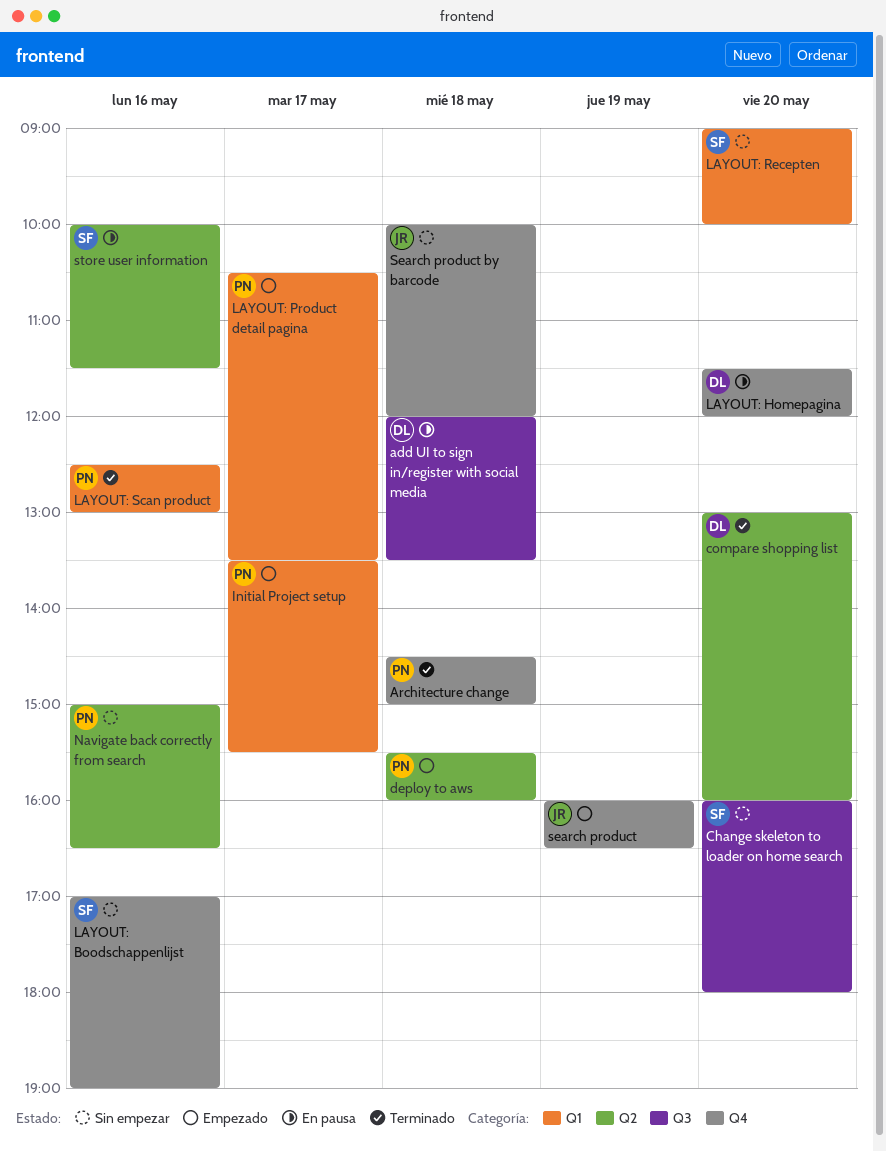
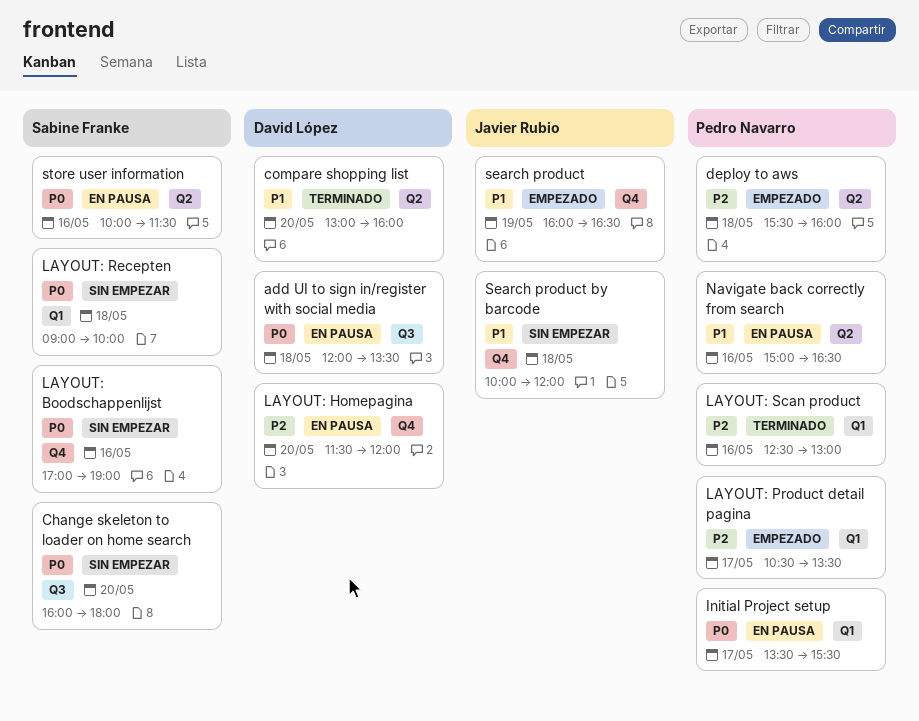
Architecture change: present -> none
Initial Project setup, status: Empezado -> En pausa
LAYOUT: Recepten, day: May 20 -> May 18
Navigate back correctly from search, status: Sin empezar -> En pausa

